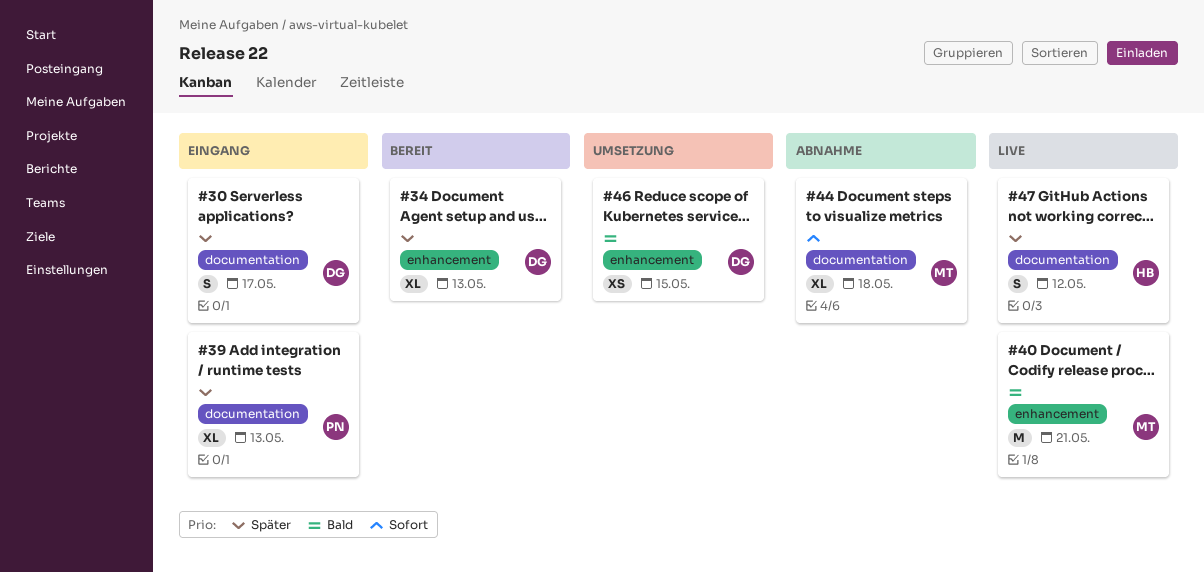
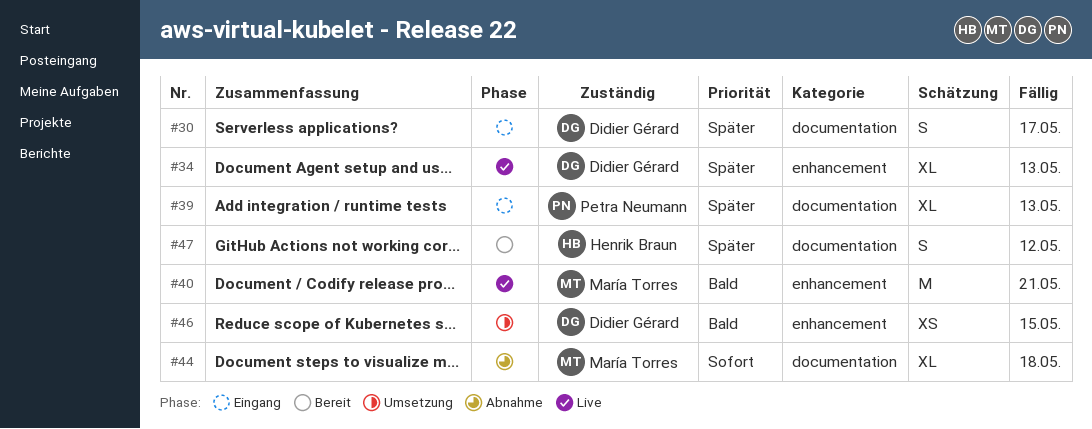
#34, status: Bereit -> Live
#47, status: Live -> Bereit

